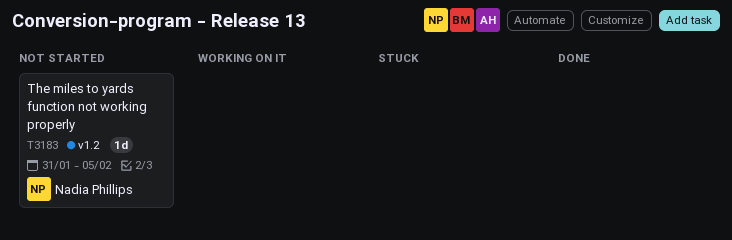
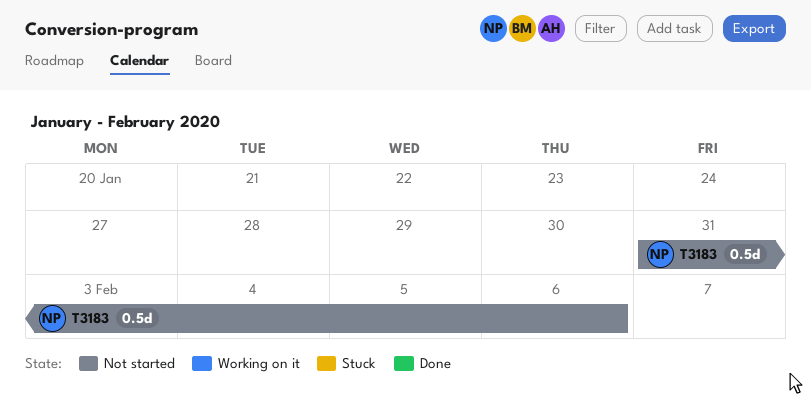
T3183, estimate: 1d -> 0.5d
T3183, due: Feb 5 -> Feb 6

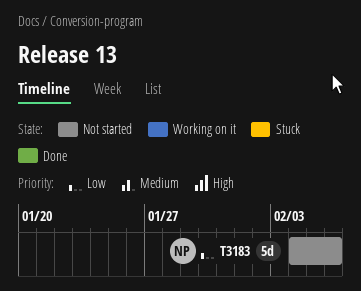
T3183, estimate: 0.5d -> 5d
T3183, start: Jan 31 -> Feb 4

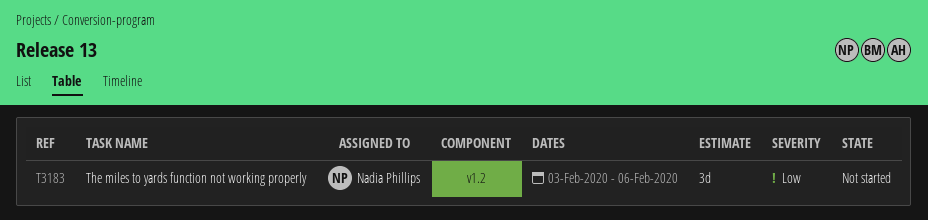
T3183, estimate: 5d -> 3d
T3183, start: Feb 4 -> Feb 3

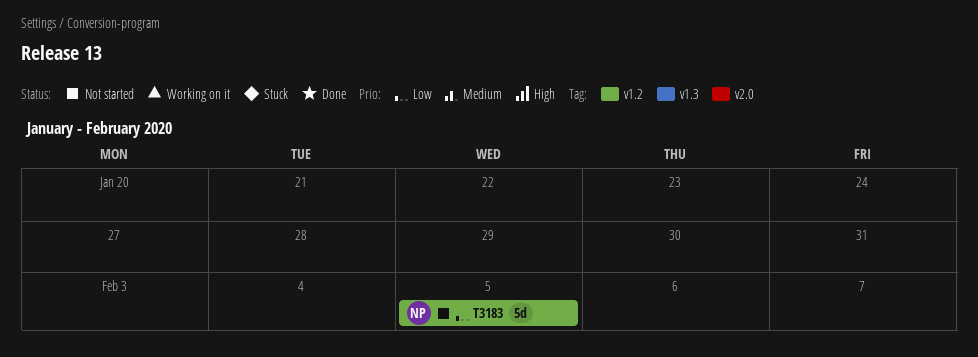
T3183, estimate: 3d -> 5d
T3183, start: Feb 3 -> Feb 5
T3183, due: Feb 6 -> Feb 5

